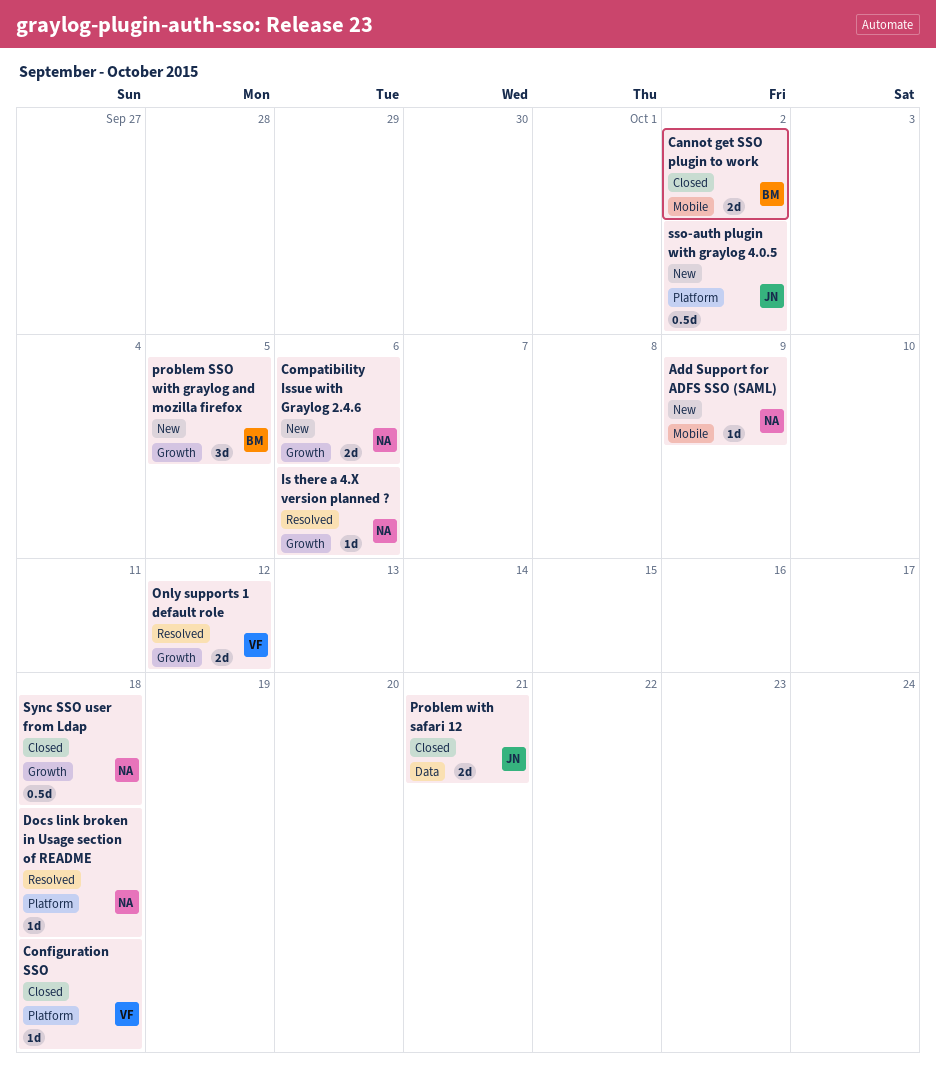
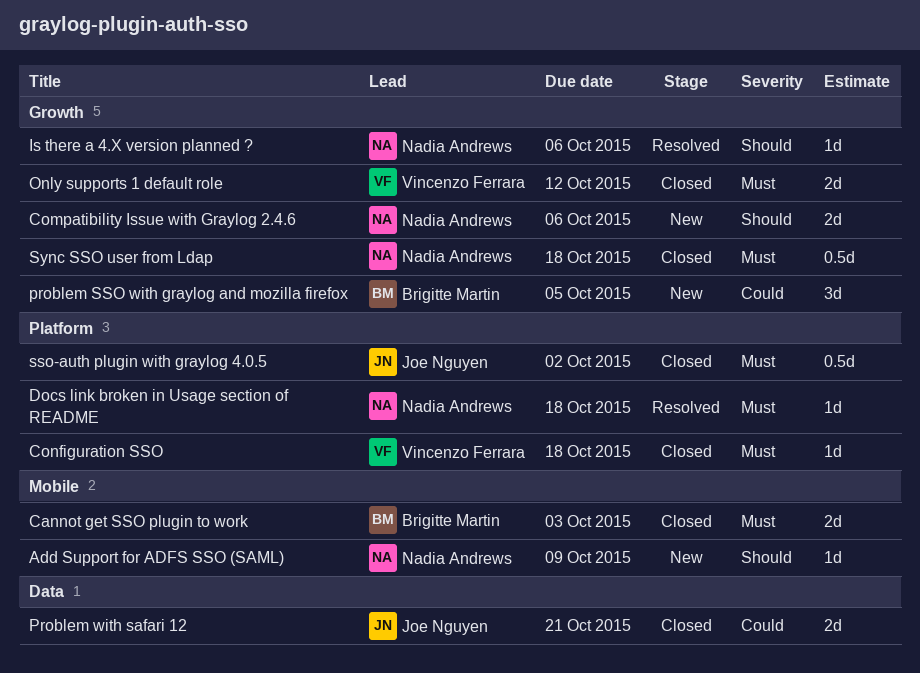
Cannot get SSO plugin to work, due: Oct 2 -> Oct 3
Only supports 1 default role, status: Resolved -> Closed
sso-auth plugin with graylog 4.0.5, status: New -> Closed

